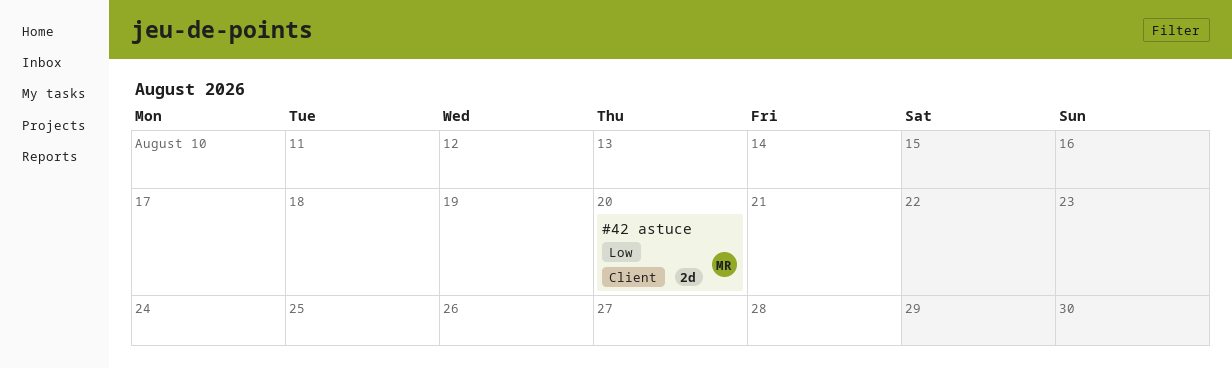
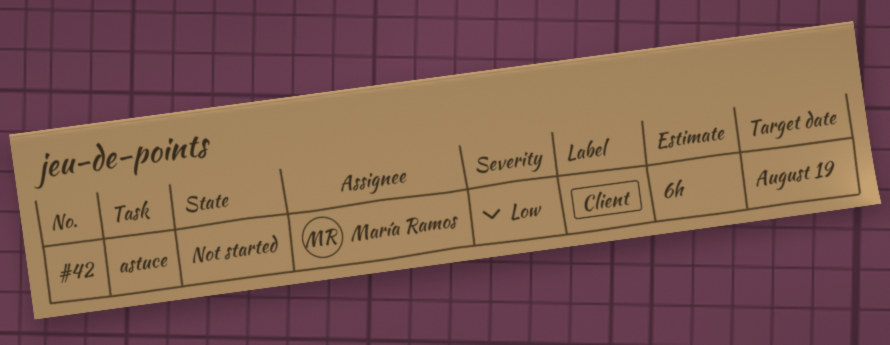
#42, estimate: 2d -> 6h
#42, due: Aug 20 -> Aug 19

